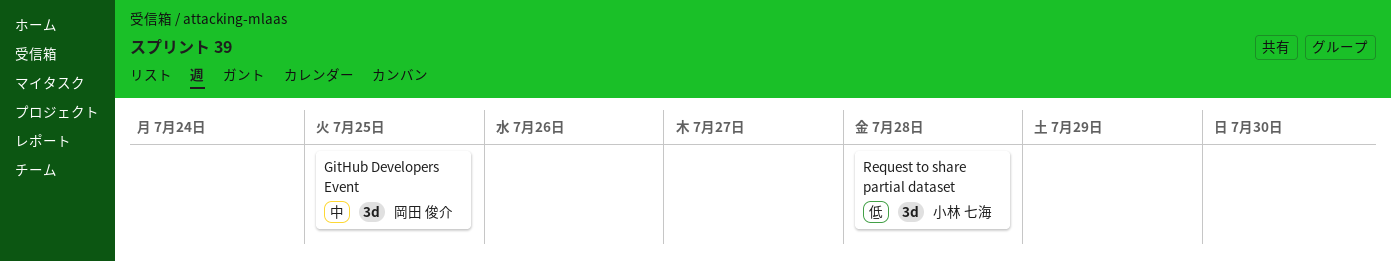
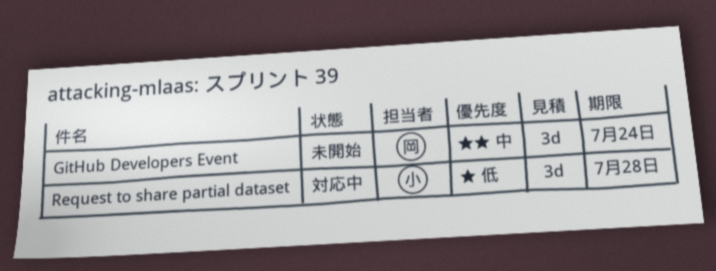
GitHub Developers Event, due: Jul 25 -> Jul 24

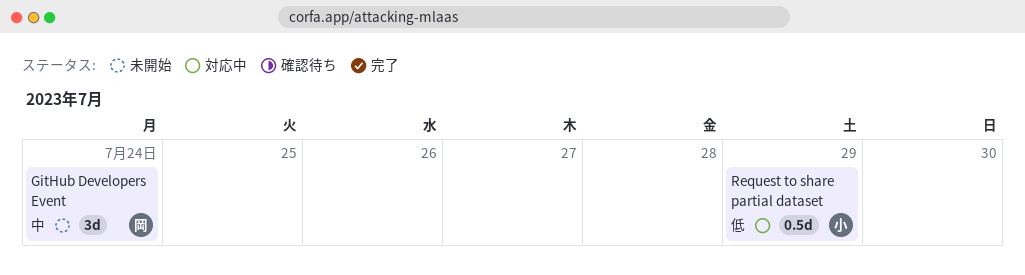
Request to share partial dataset, estimate: 3d -> 0.5d
Request to share partial dataset, due: Jul 28 -> Jul 29

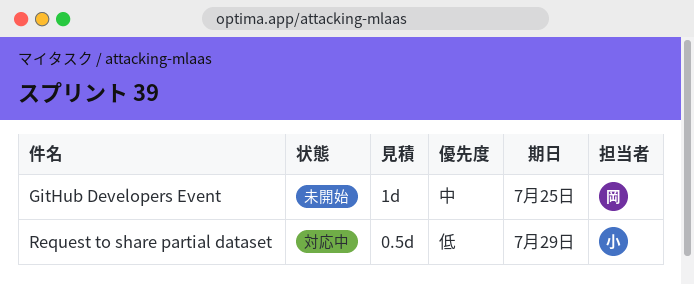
GitHub Developers Event, estimate: 3d -> 1d
GitHub Developers Event, due: Jul 24 -> Jul 25

